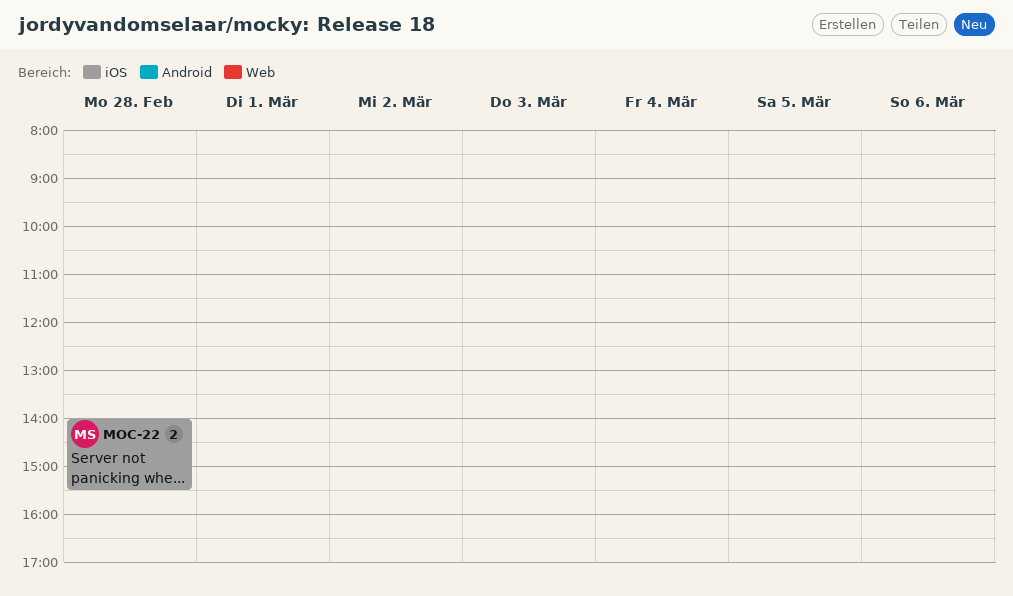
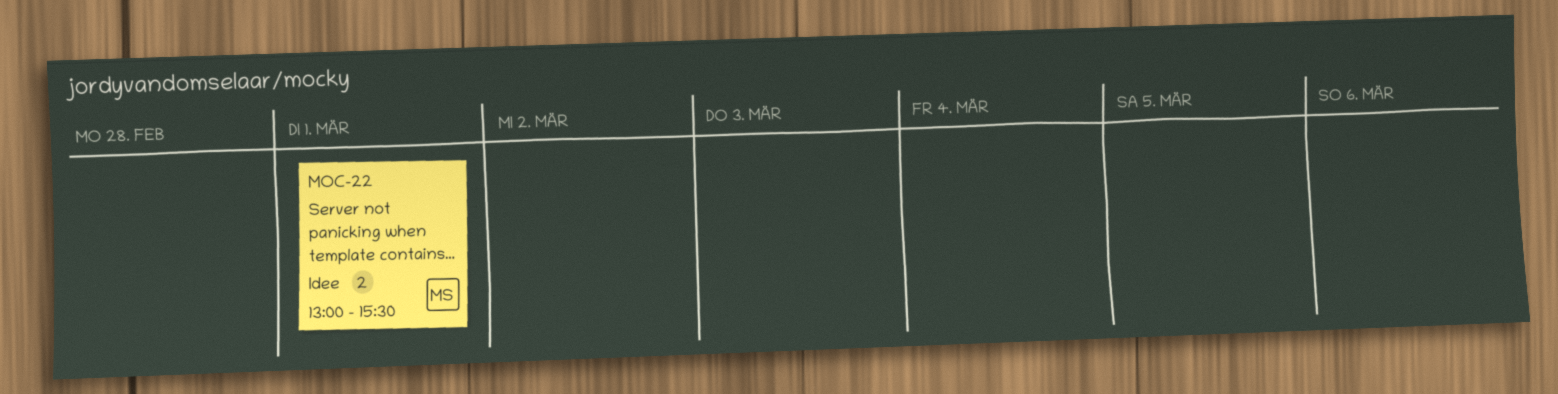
MOC-22, day: Feb 28 -> Mar 1
MOC-22, begins: 14:00 -> 13:00

